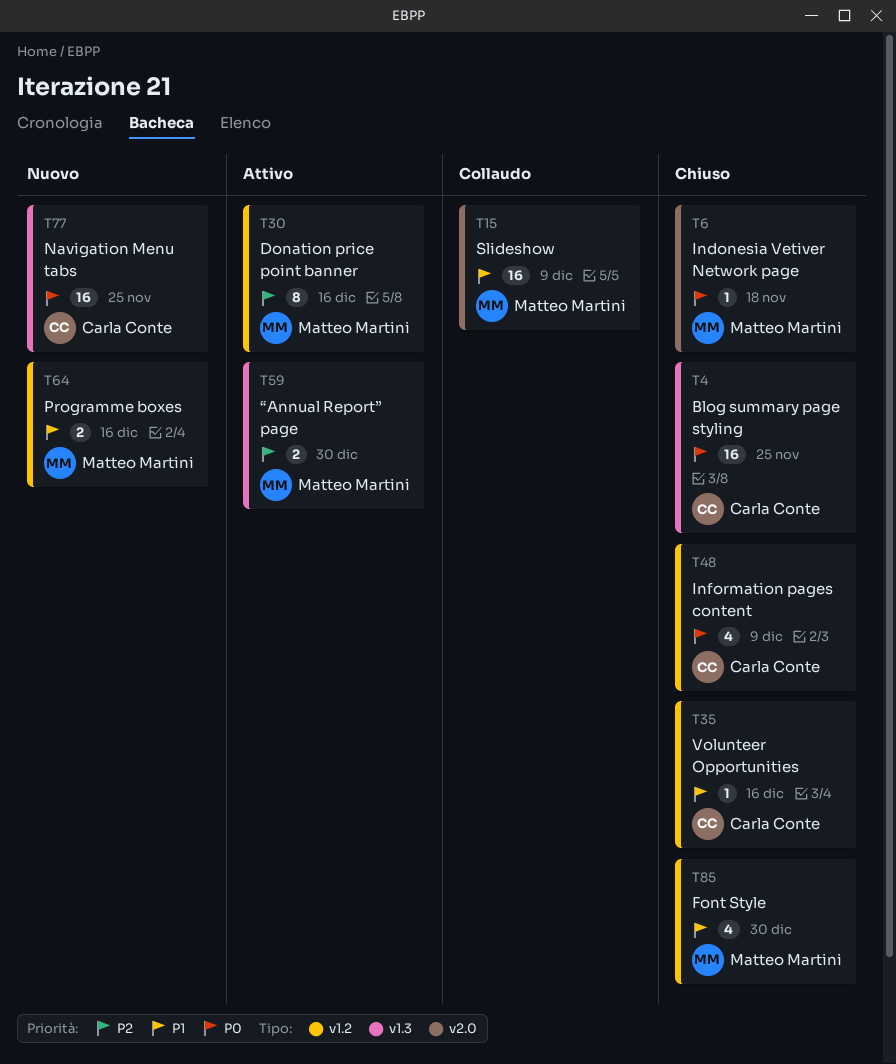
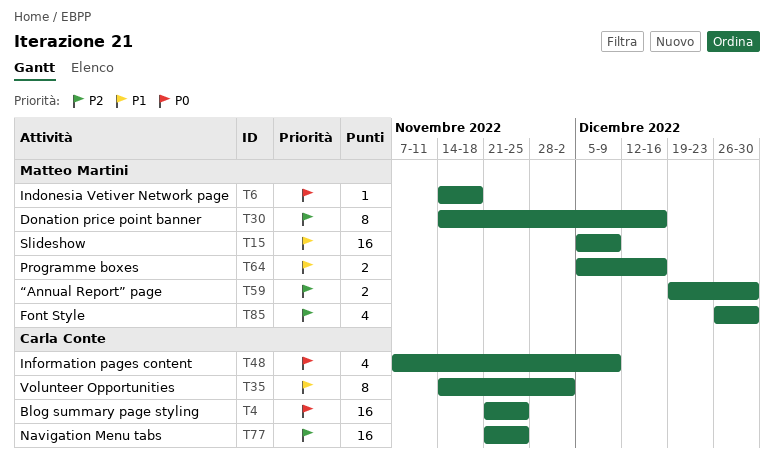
T35, estimate: 1 -> 8
T35, due: Dec 16 -> Dec 2
T77, priority: P0 -> P2
T85, priority: P1 -> P2

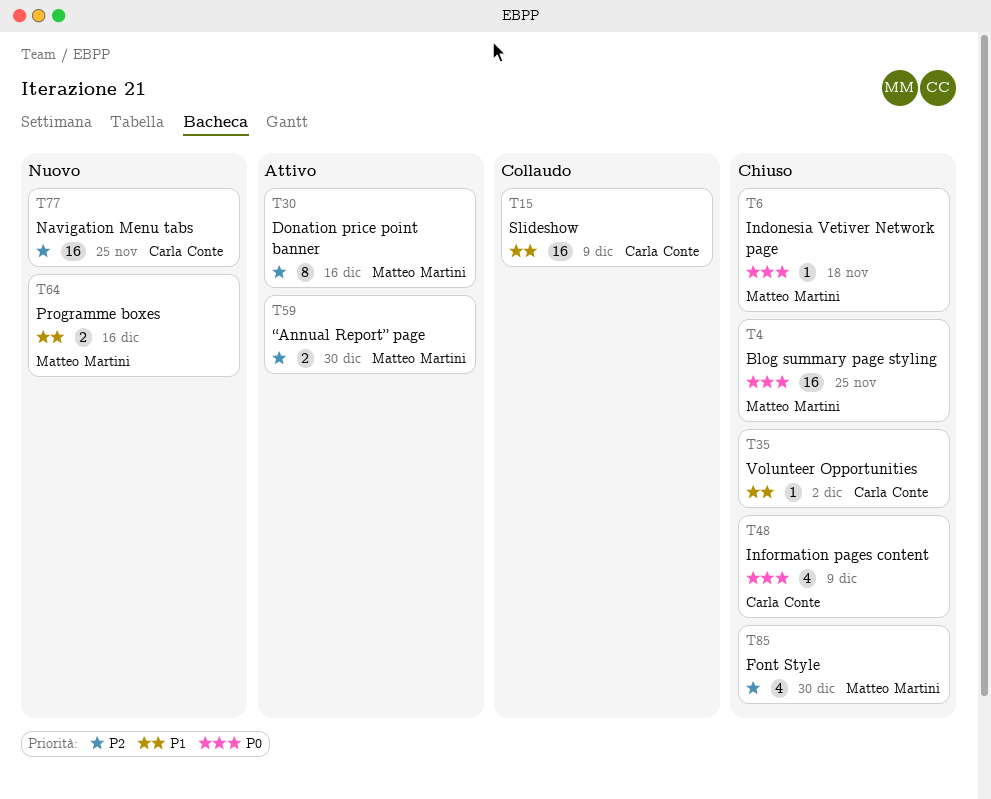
T4, owner: Carla Conte -> Matteo Martini
T15, owner: Matteo Martini -> Carla Conte
T35, estimate: 8 -> 1

